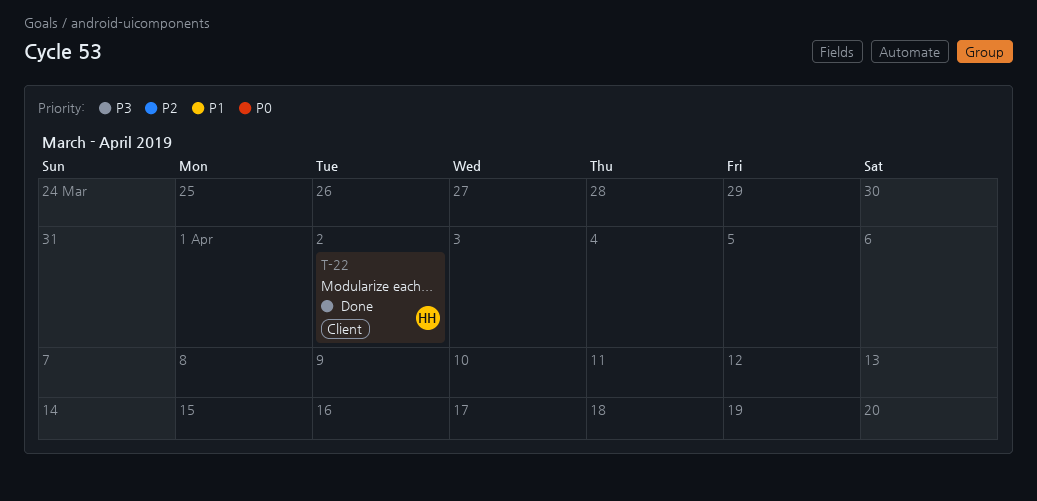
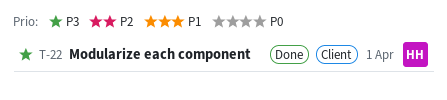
T-22, due: Apr 2 -> Apr 1

